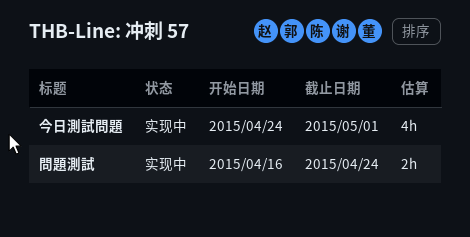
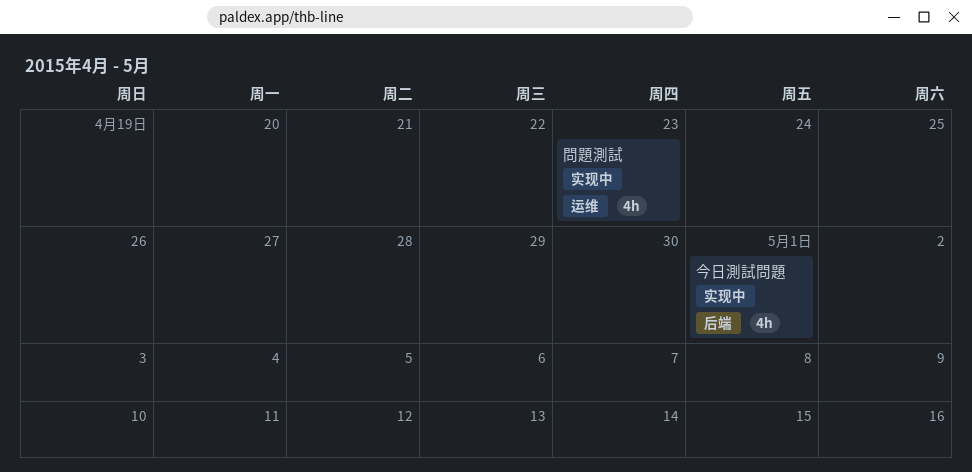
問題測試, estimate: 2h -> 4h
問題測試, due: Apr 24 -> Apr 23

